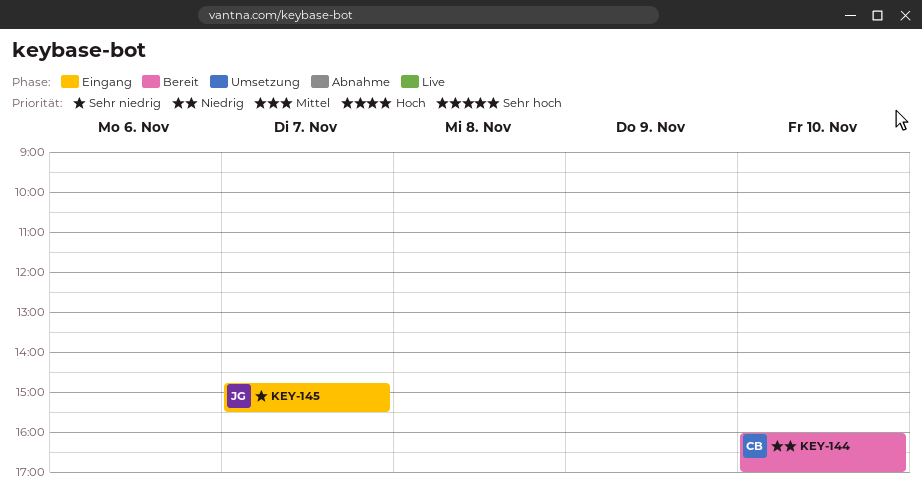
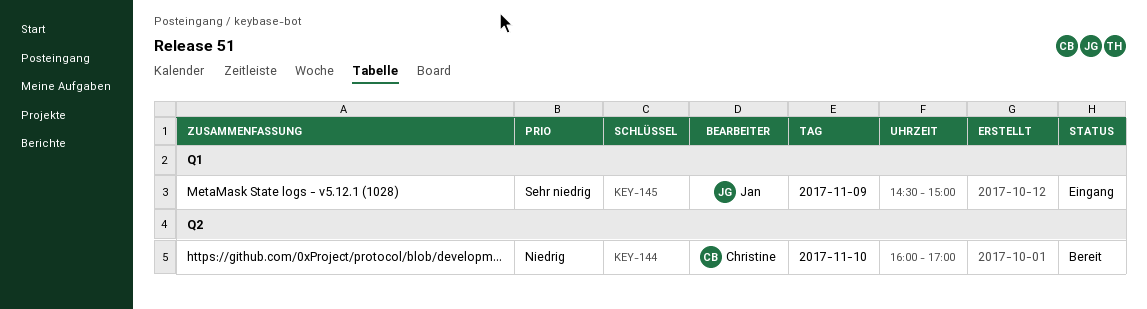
KEY-145, day: Nov 7 -> Nov 9
KEY-145, begins: 14:45 -> 14:30
KEY-145, ends: 15:30 -> 15:00

